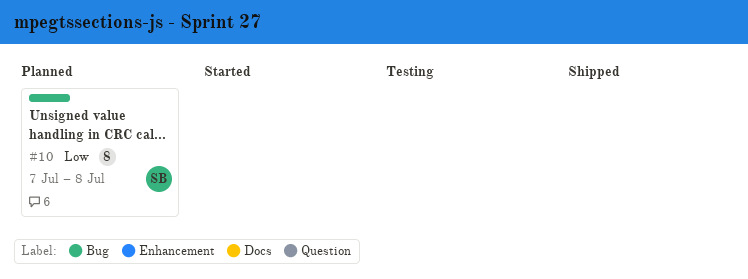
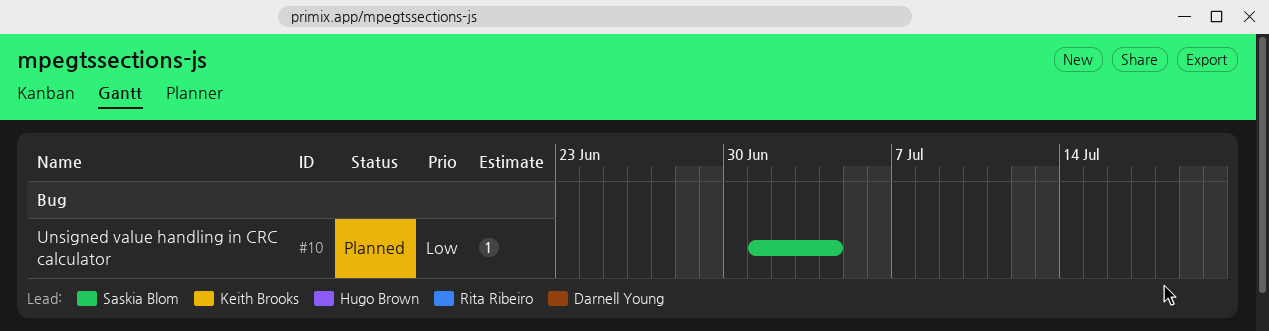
#10, estimate: 8 -> 1
#10, start: Jul 7 -> Jul 1
#10, due: Jul 8 -> Jul 4

